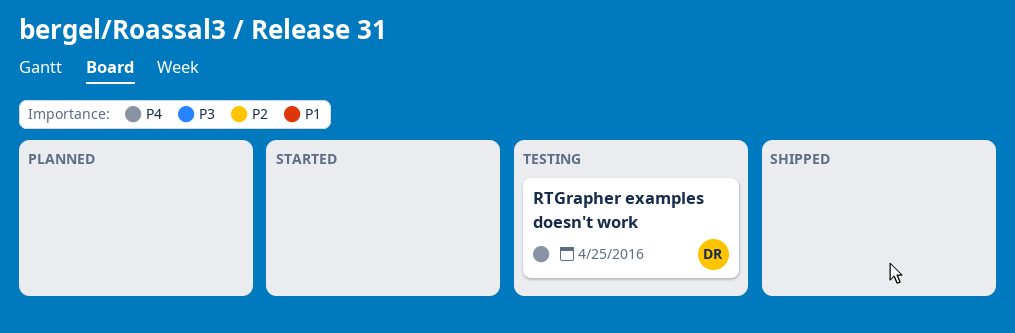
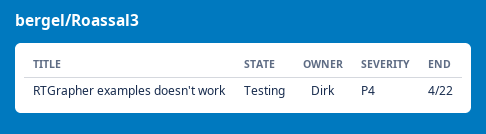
RTGrapher examples doesn't work, due: Apr 25 -> Apr 22

